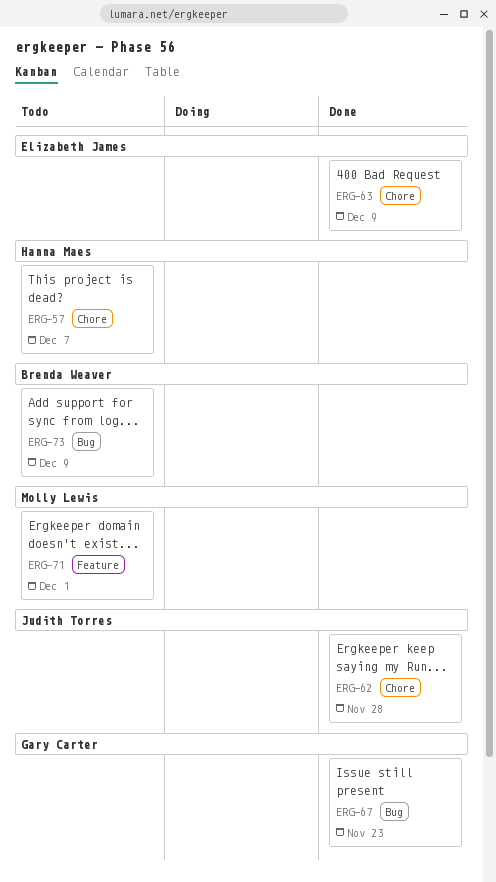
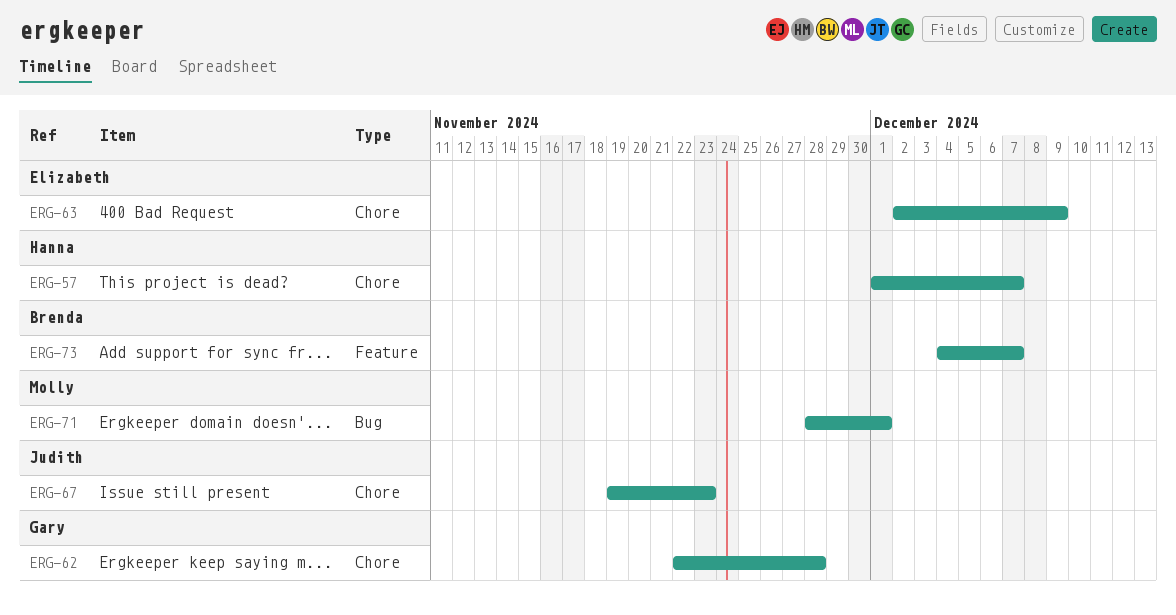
ERG-62, owner: Judith Torres -> Gary Carter
ERG-67, owner: Gary Carter -> Judith Torres
ERG-67, label: Bug -> Chore
ERG-71, label: Feature -> Bug
ERG-73, label: Bug -> Feature
ERG-73, due: Dec 9 -> Dec 7

